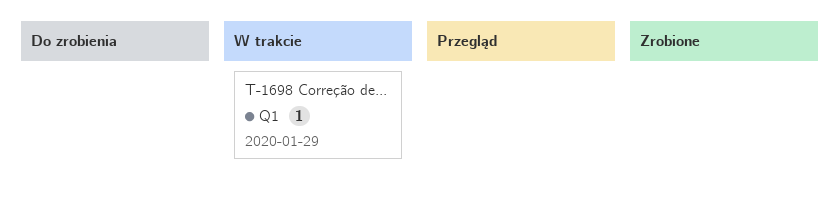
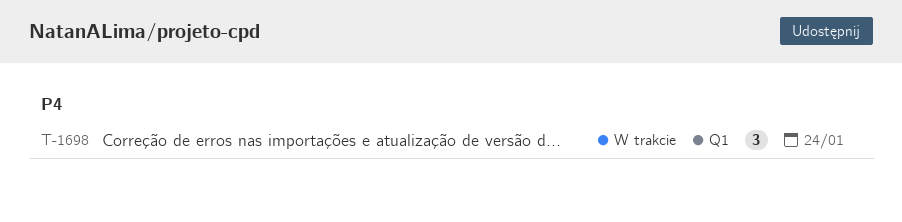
T-1698, estimate: 1 -> 3
T-1698, due: Jan 29 -> Jan 24

